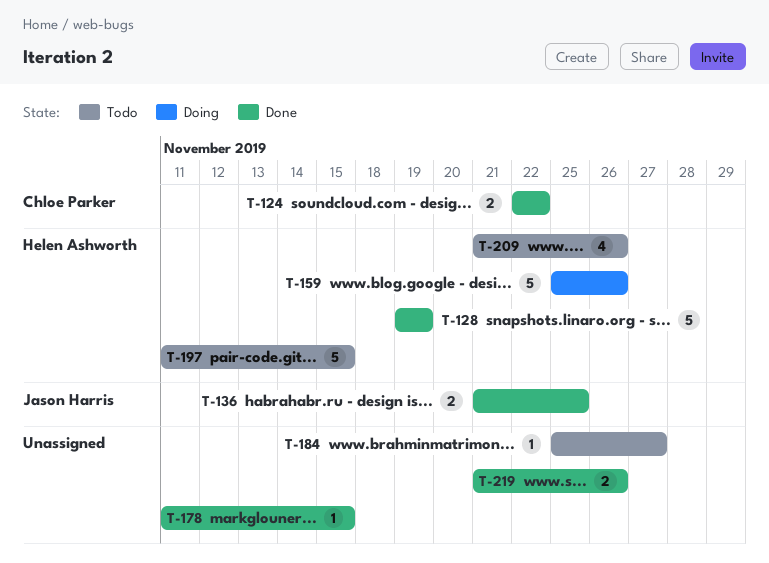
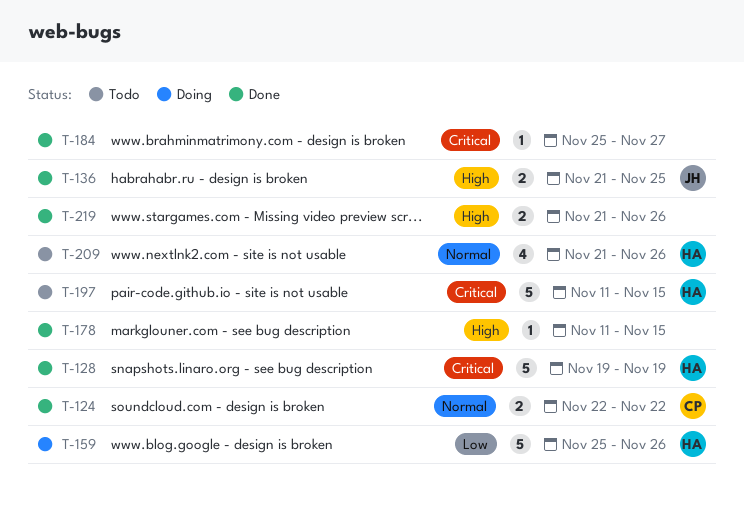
T-184, status: Todo -> Done

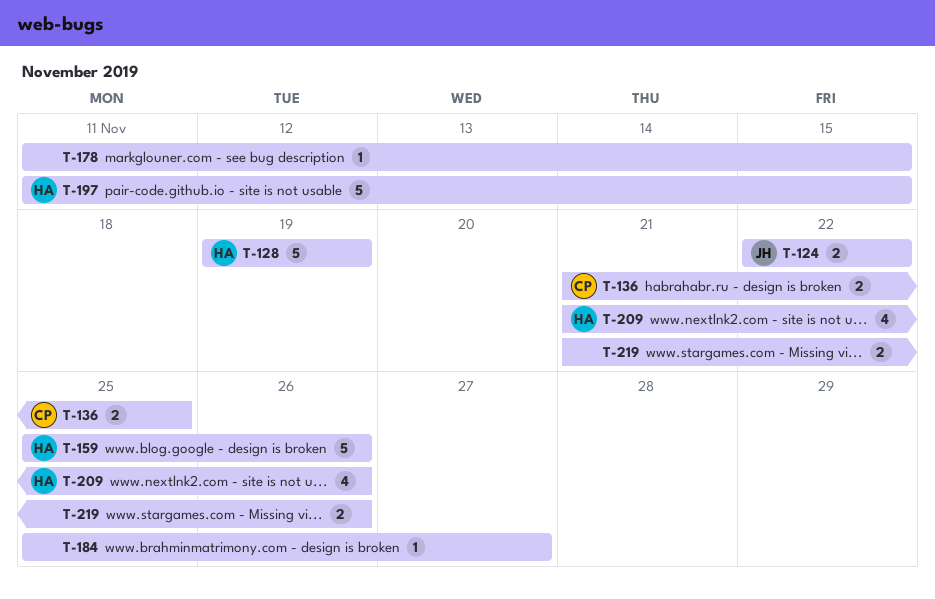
T-124, owner: CP -> JH
T-136, owner: JH -> CP

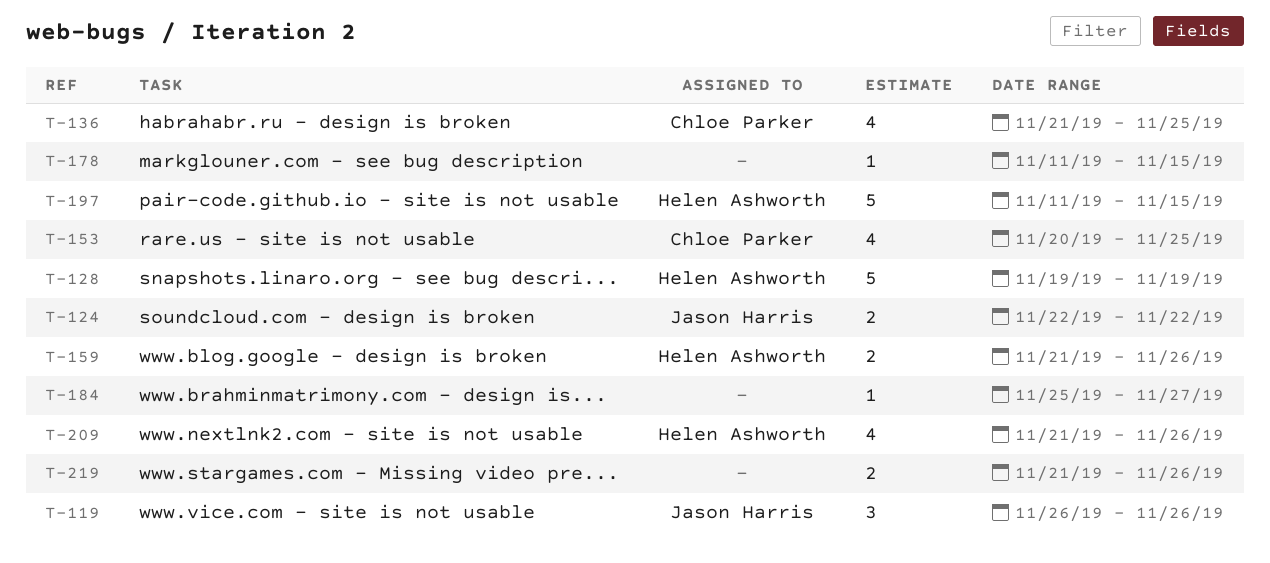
T-119: none -> present
T-136, estimate: 2 -> 4
T-153: none -> present
T-159, estimate: 5 -> 2
T-159, start: Nov 25 -> Nov 21

